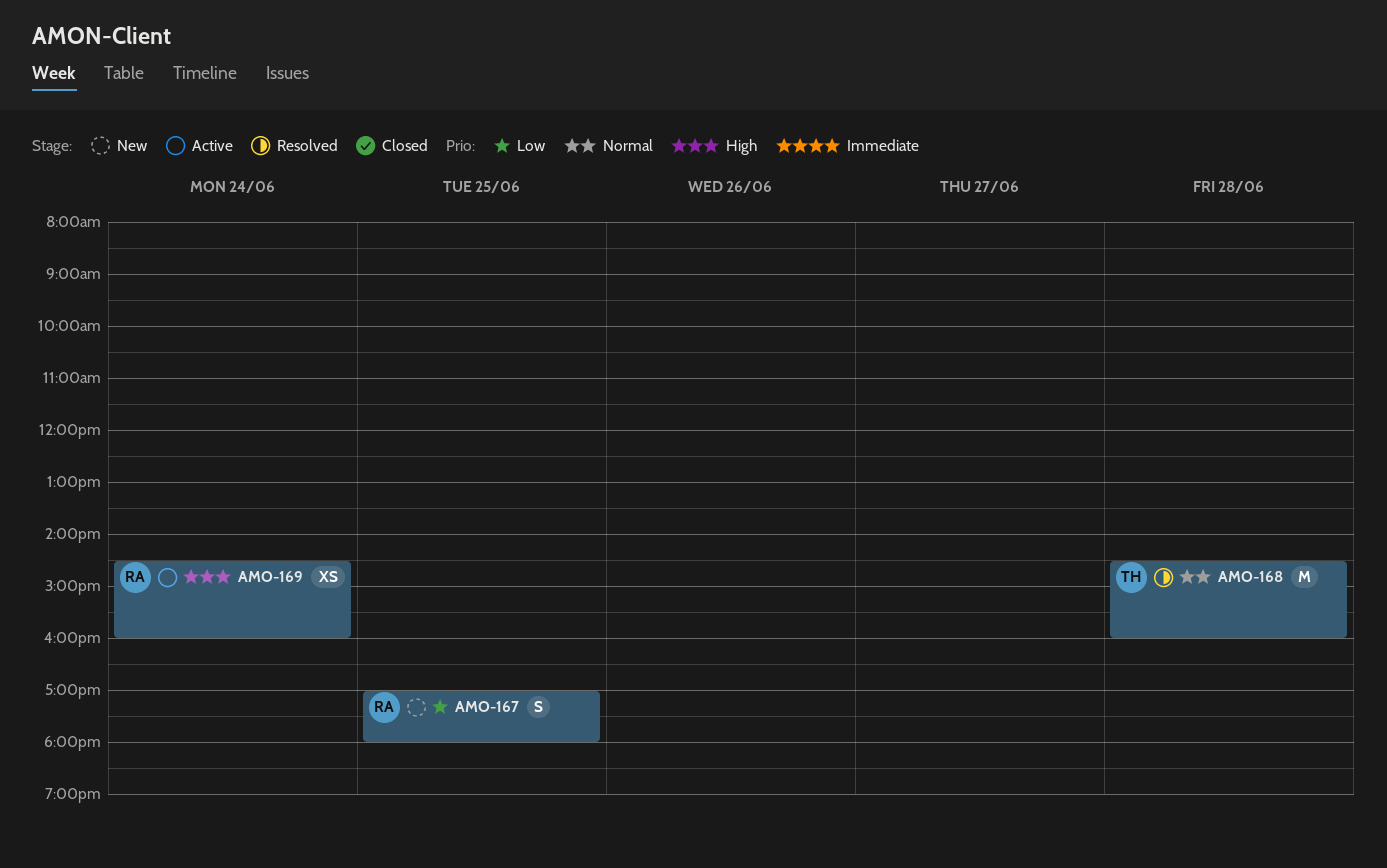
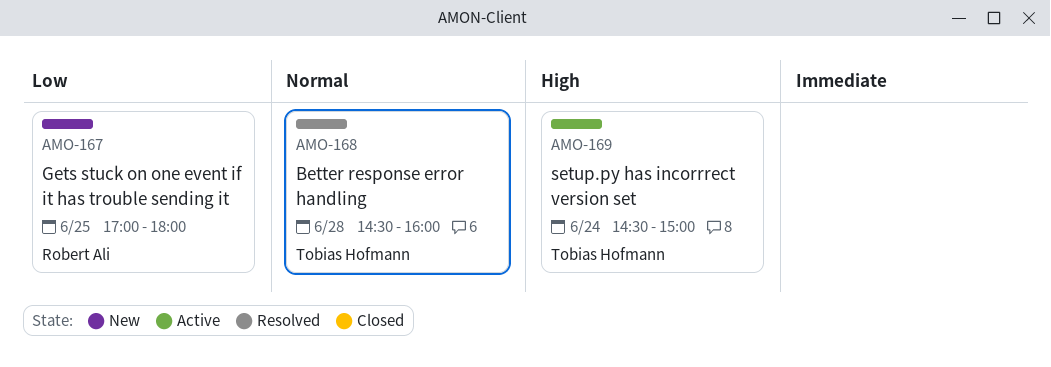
AMO-169, owner: Robert Ali -> Tobias Hofmann
AMO-169, ends: 16:00 -> 15:00

